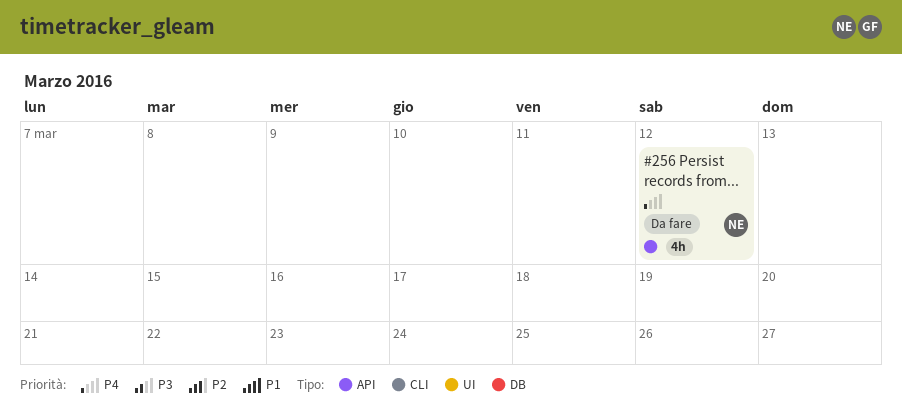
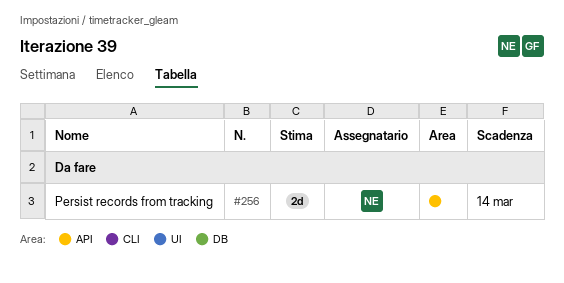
#256, estimate: 4h -> 2d
#256, due: Mar 12 -> Mar 14

